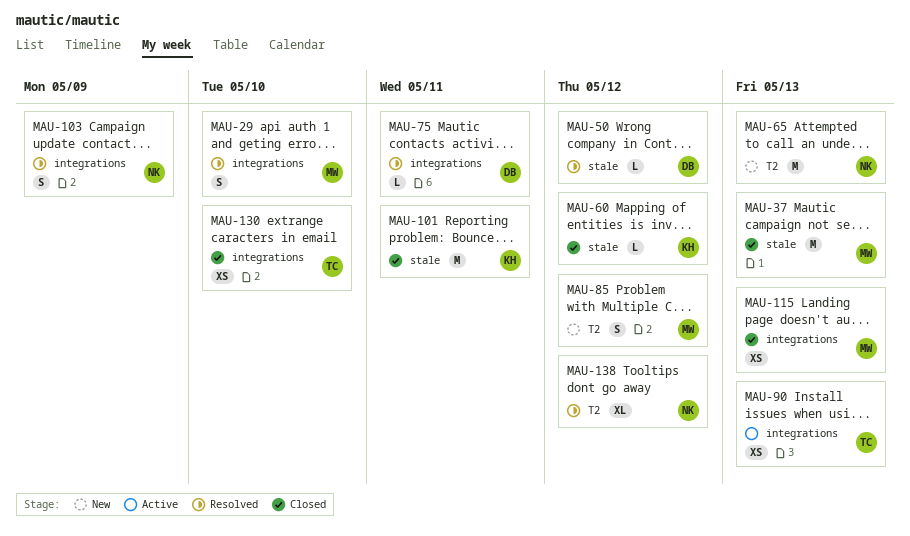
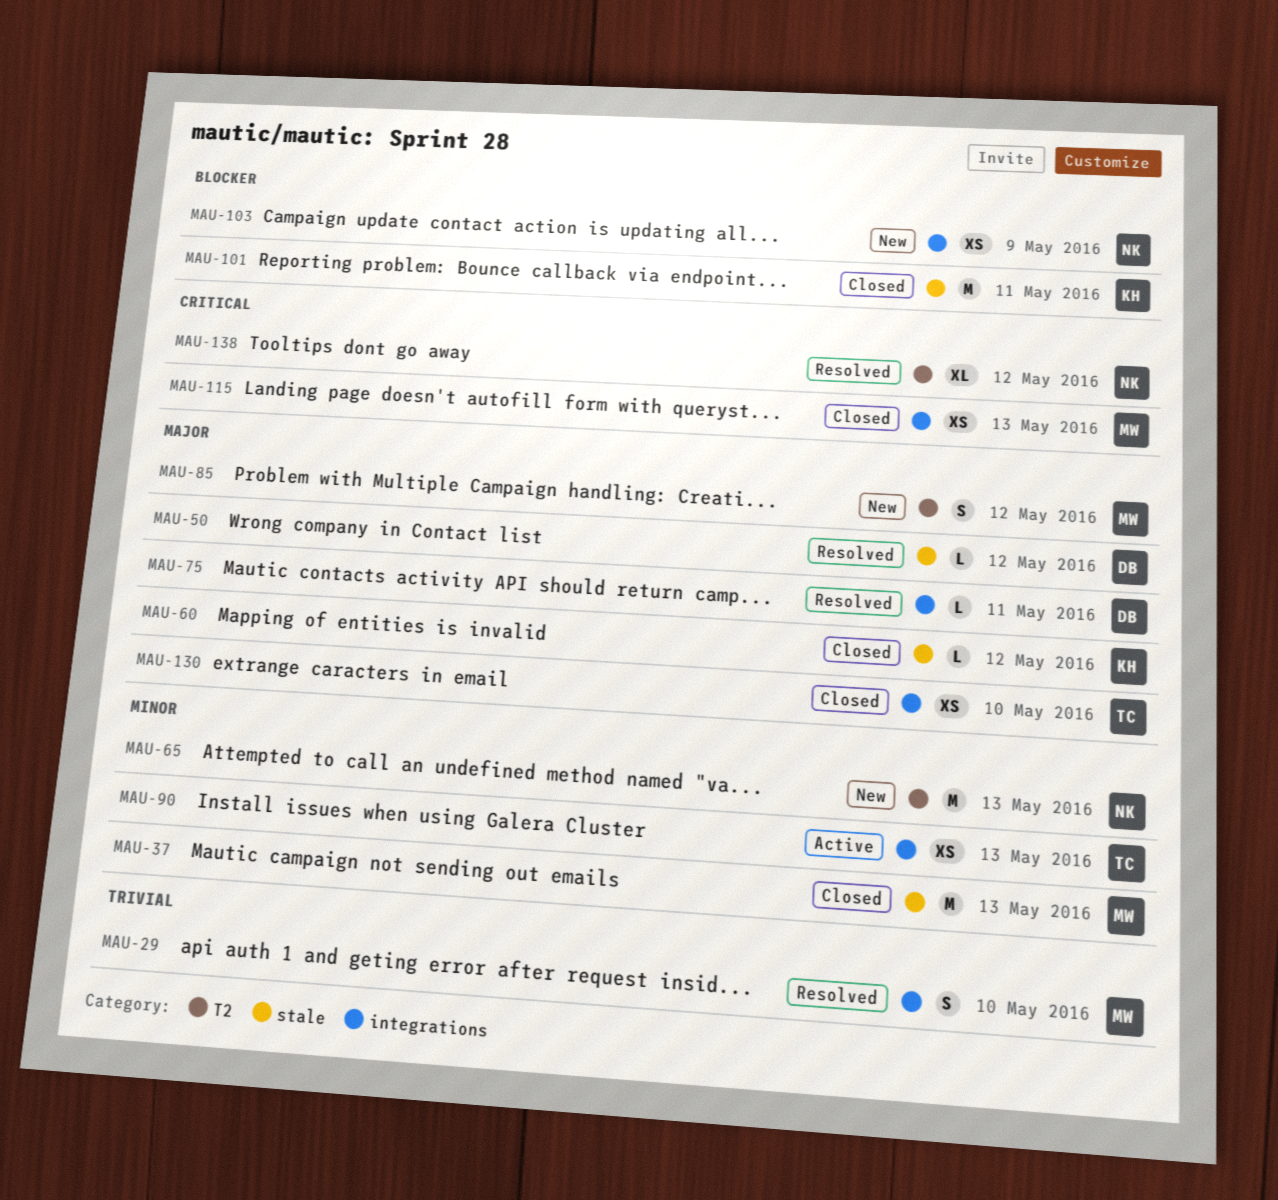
MAU-103, status: Resolved -> New
MAU-103, estimate: S -> XS

